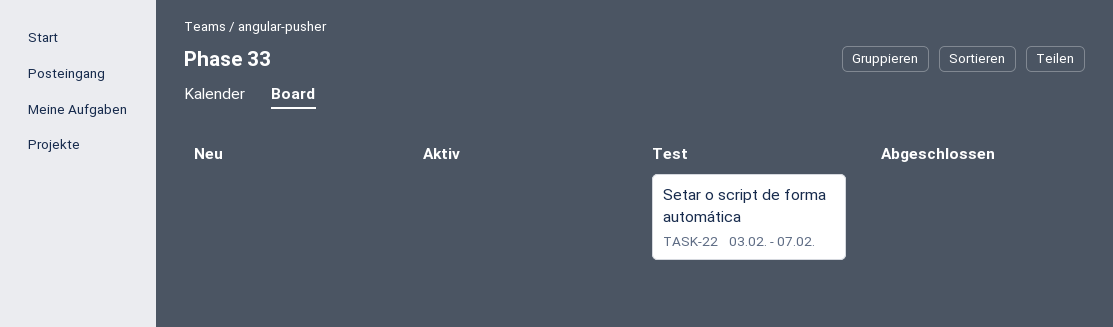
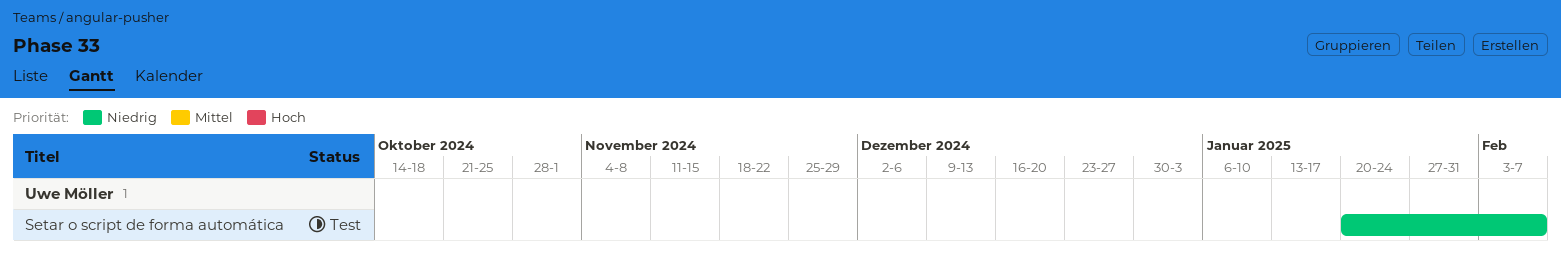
Setar o script de forma automática, start: Feb 3 -> Jan 20

